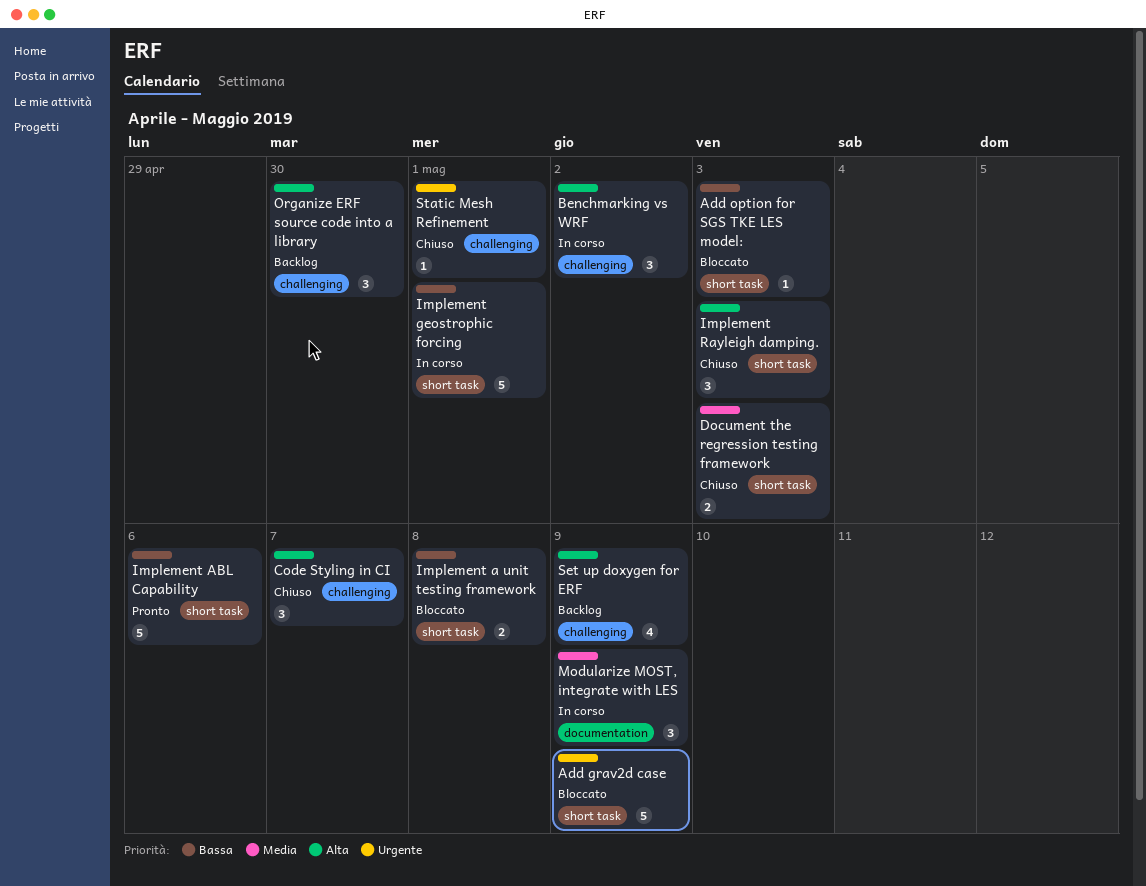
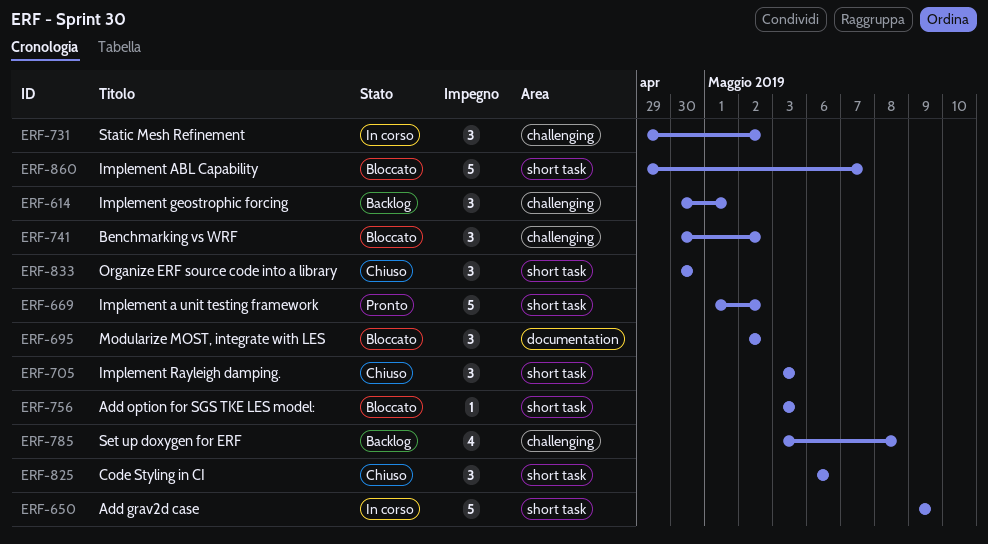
Add grav2d case, status: Bloccato -> In corso
Benchmarking vs WRF, status: In corso -> Bloccato
Code Styling in CI, label: challenging -> short task
Code Styling in CI, due: May 7 -> May 6
Document the regression testing framework: present -> none
Implement a unit testing framework, status: Bloccato -> Pronto
Implement a unit testing framework, estimate: 2 -> 5
Implement a unit testing framework, due: May 8 -> May 2
Implement ABL Capability, status: Pronto -> Bloccato
Implement ABL Capability, due: May 6 -> May 7
Implement geostrophic forcing, status: In corso -> Backlog
Implement geostrophic forcing, label: short task -> challenging
Implement geostrophic forcing, estimate: 5 -> 3
Modularize MOST, integrate with LES, status: In corso -> Bloccato
Modularize MOST, integrate with LES, due: May 9 -> May 2
Organize ERF source code into a library, status: Backlog -> Chiuso
Organize ERF source code into a library, label: challenging -> short task
Set up doxygen for ERF, due: May 9 -> May 8
Static Mesh Refinement, status: Chiuso -> In corso
Static Mesh Refinement, estimate: 1 -> 3
Static Mesh Refinement, due: May 1 -> May 2

